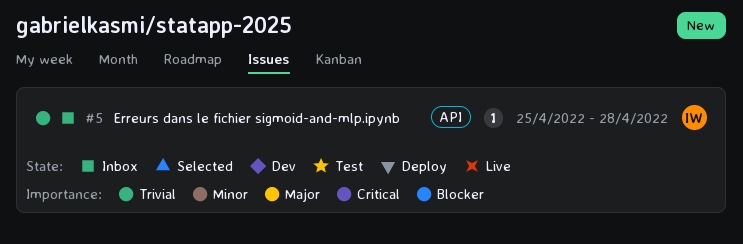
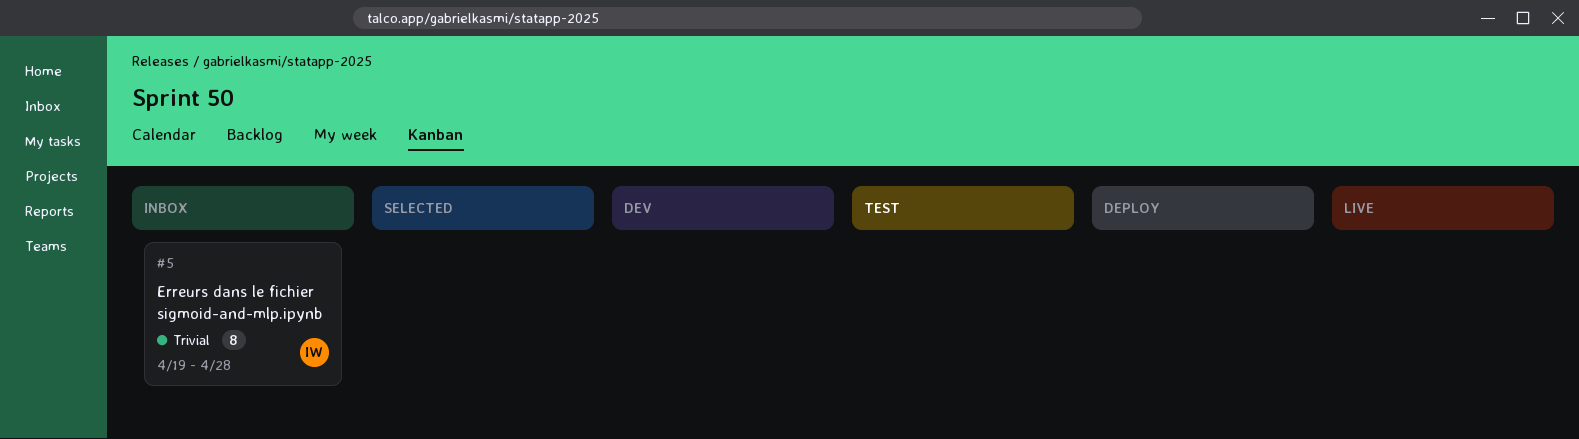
#5, estimate: 1 -> 8
#5, start: Apr 25 -> Apr 19

